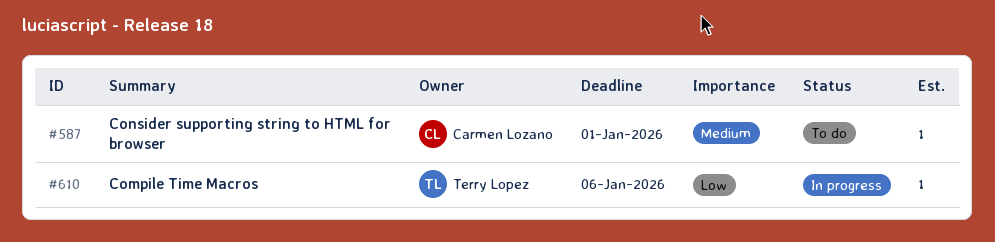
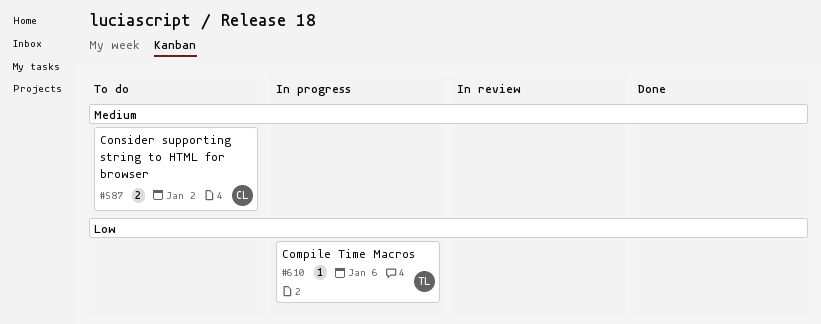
#587, estimate: 1 -> 2
#587, due: Jan 1 -> Jan 2

